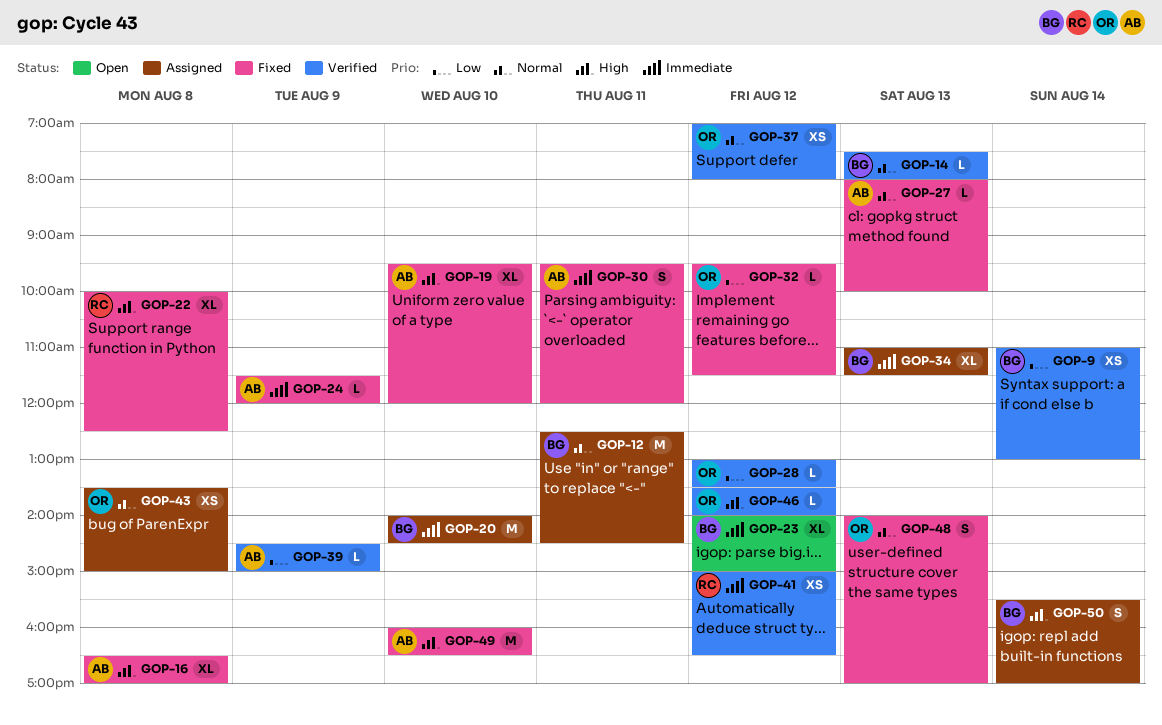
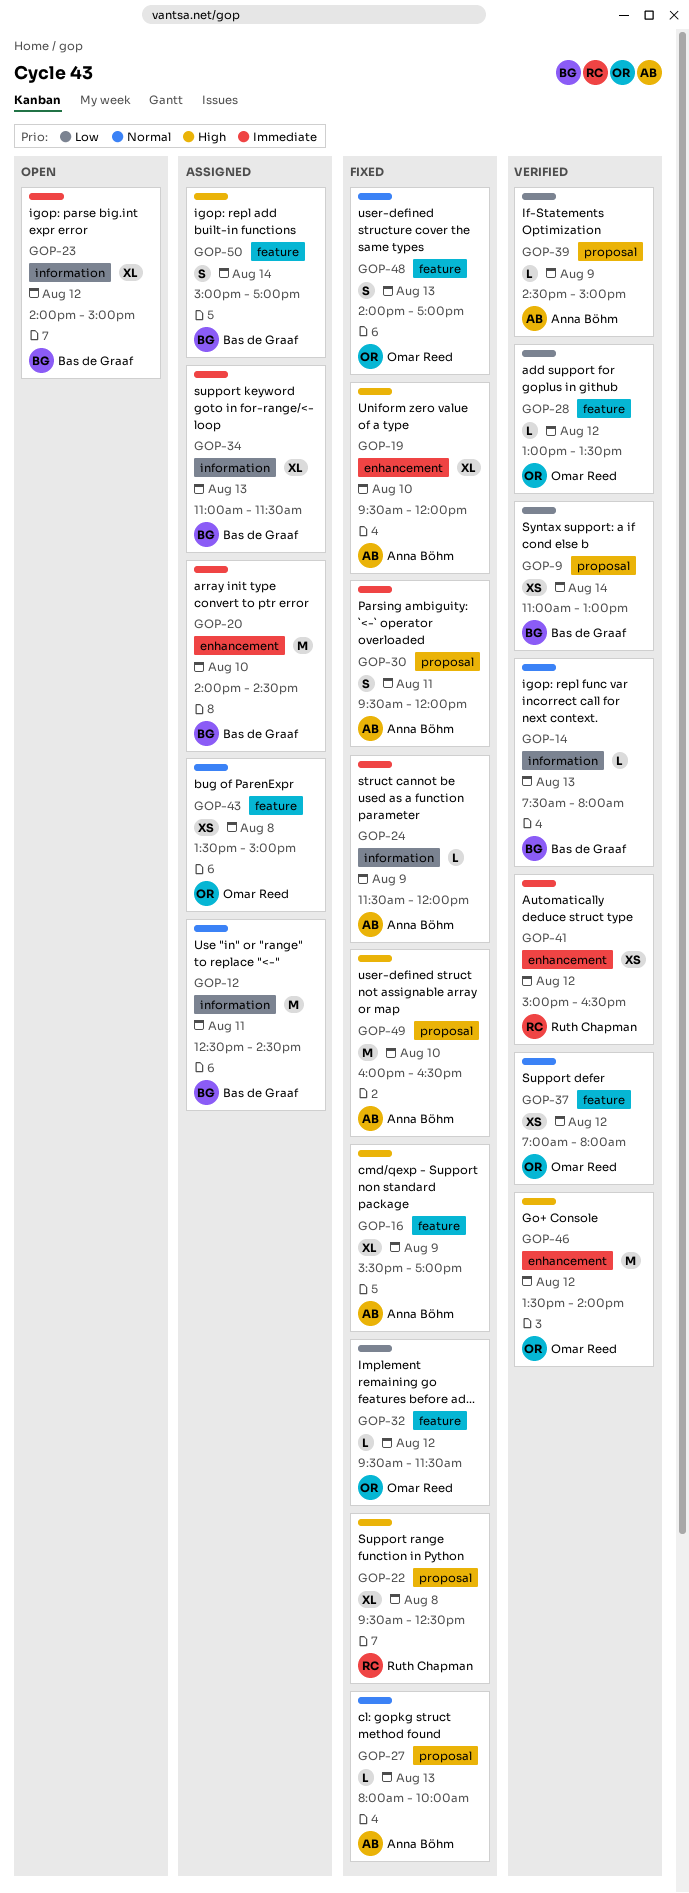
GOP-16, day: Aug 8 -> Aug 9
GOP-16, begins: 16:30 -> 15:30
GOP-22, begins: 10:00 -> 09:30
GOP-46, estimate: L -> M
GOP-50, begins: 15:30 -> 15:00

